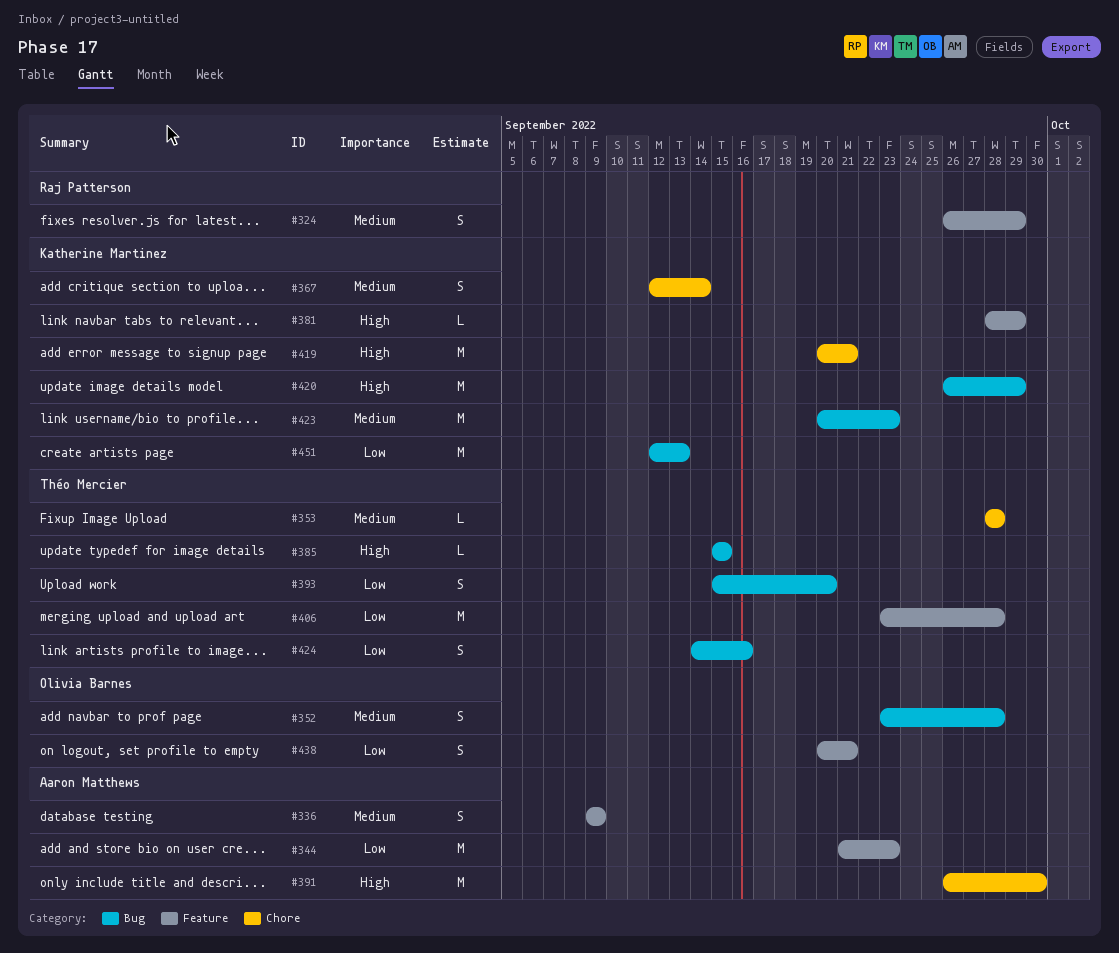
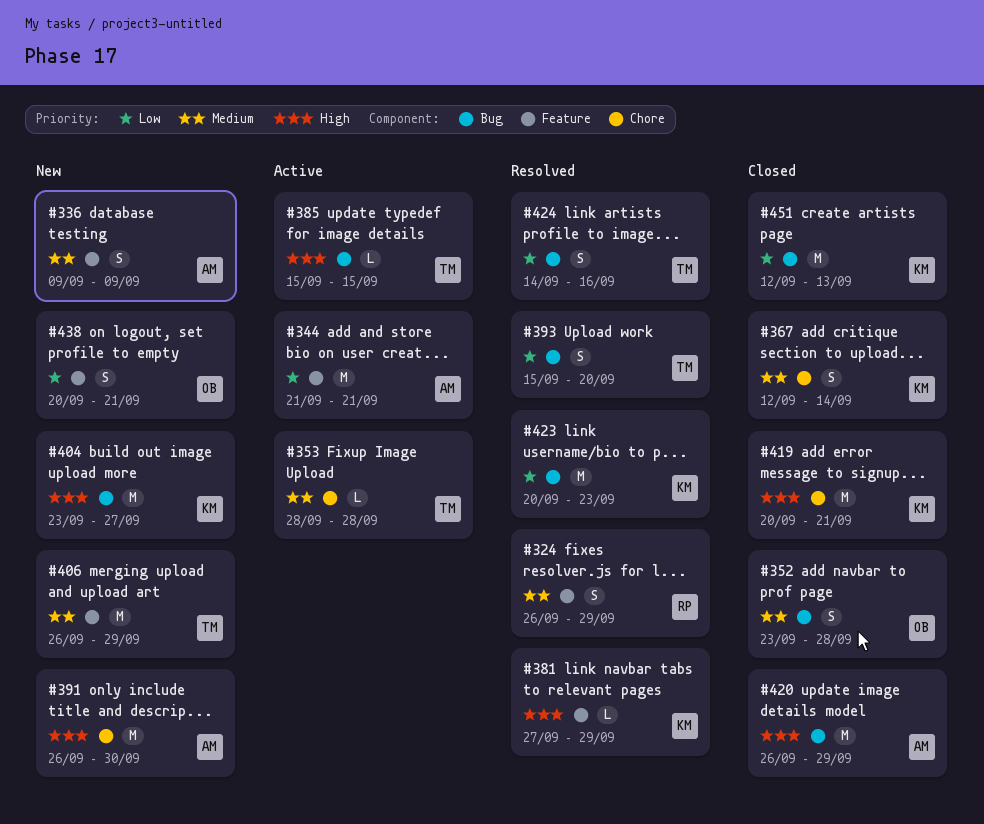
#344, due: Sep 23 -> Sep 21
#381, start: Sep 28 -> Sep 27
#404: none -> present
#406, priority: Low -> Medium
#406, start: Sep 23 -> Sep 26
#406, due: Sep 28 -> Sep 29
#420, owner: Katherine Martinez -> Aaron Matthews
#423, priority: Medium -> Low

